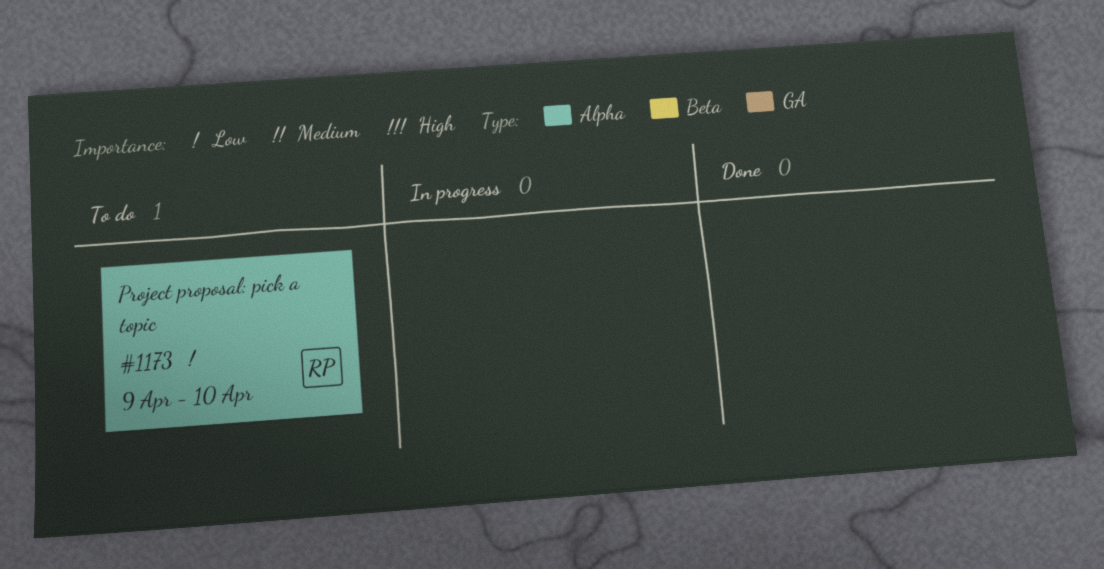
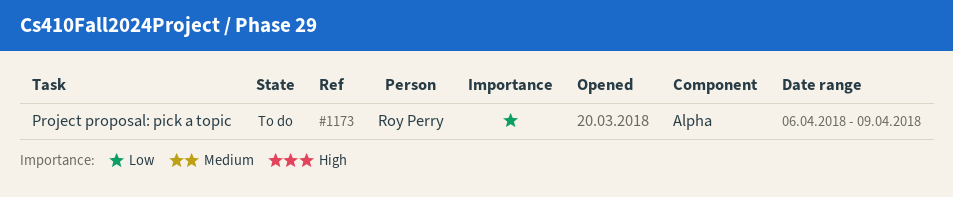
#1173, start: Apr 9 -> Apr 6
#1173, due: Apr 10 -> Apr 9

